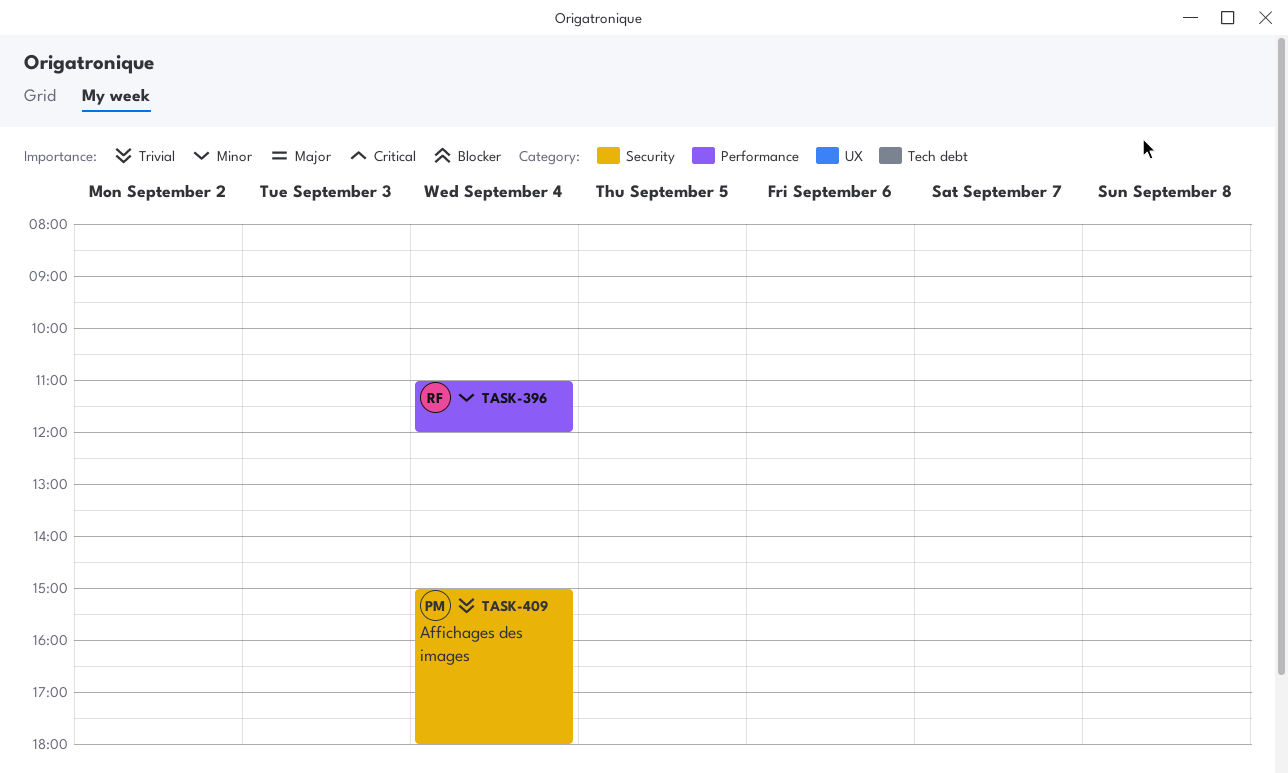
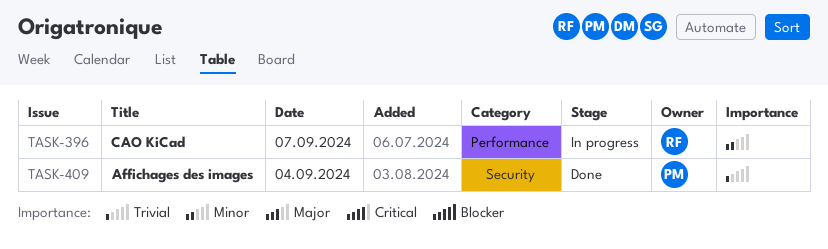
TASK-396, day: Sep 4 -> Sep 7

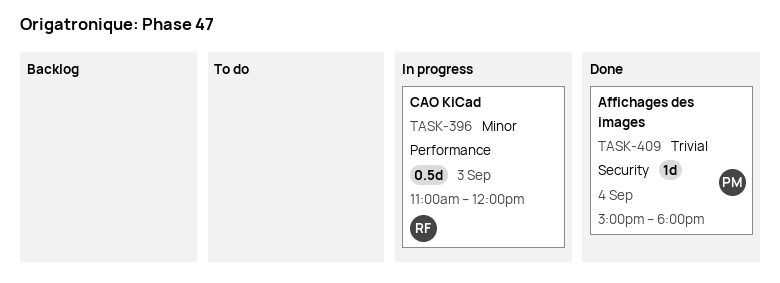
TASK-396, day: Sep 7 -> Sep 3

